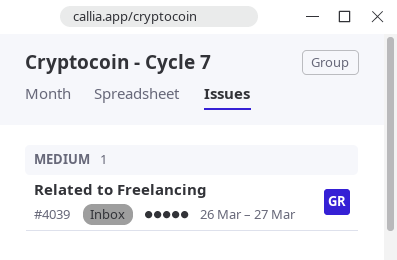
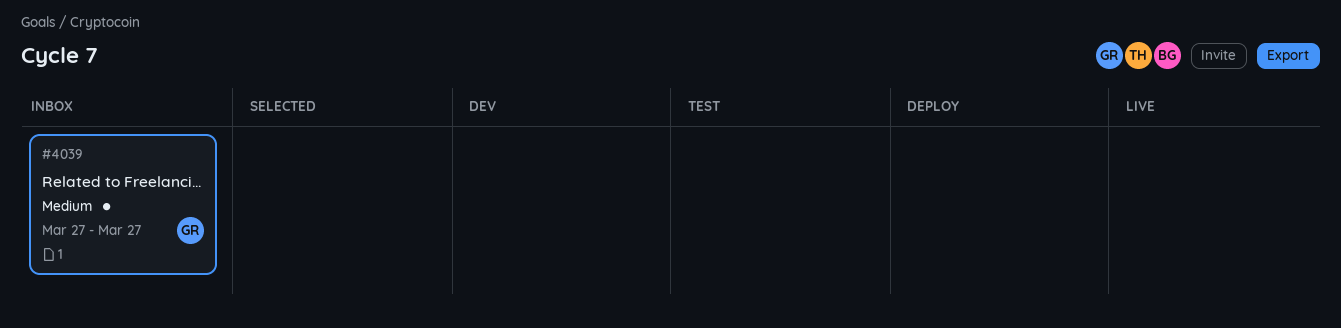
#4039, estimate: 5 -> 1
#4039, start: Mar 26 -> Mar 27

